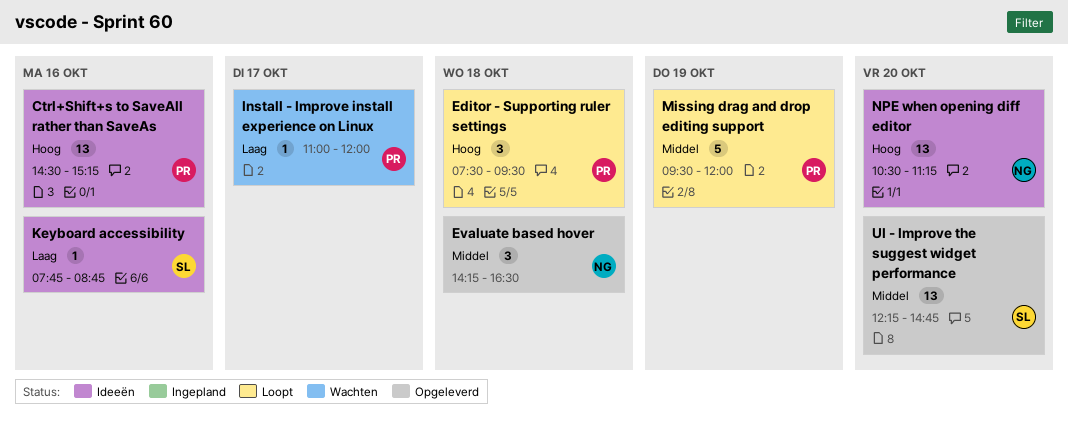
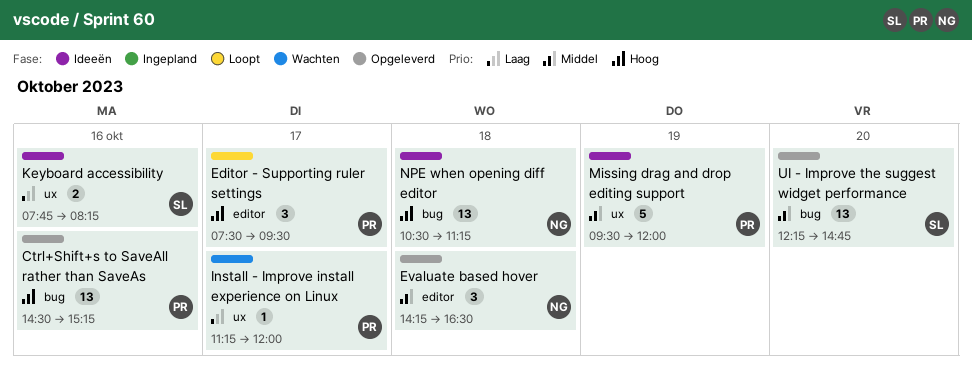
Ctrl+Shift+s to SaveAll rather than SaveAs, status: Ideeën -> Opgeleverd
Editor - Supporting ruler settings, day: Oct 18 -> Oct 17
Install - Improve install experience on Linux, begins: 11:00 -> 11:15
Keyboard accessibility, estimate: 1 -> 2
Keyboard accessibility, ends: 08:45 -> 08:15
Missing drag and drop editing support, status: Loopt -> Ideeën
NPE when opening diff editor, day: Oct 20 -> Oct 18

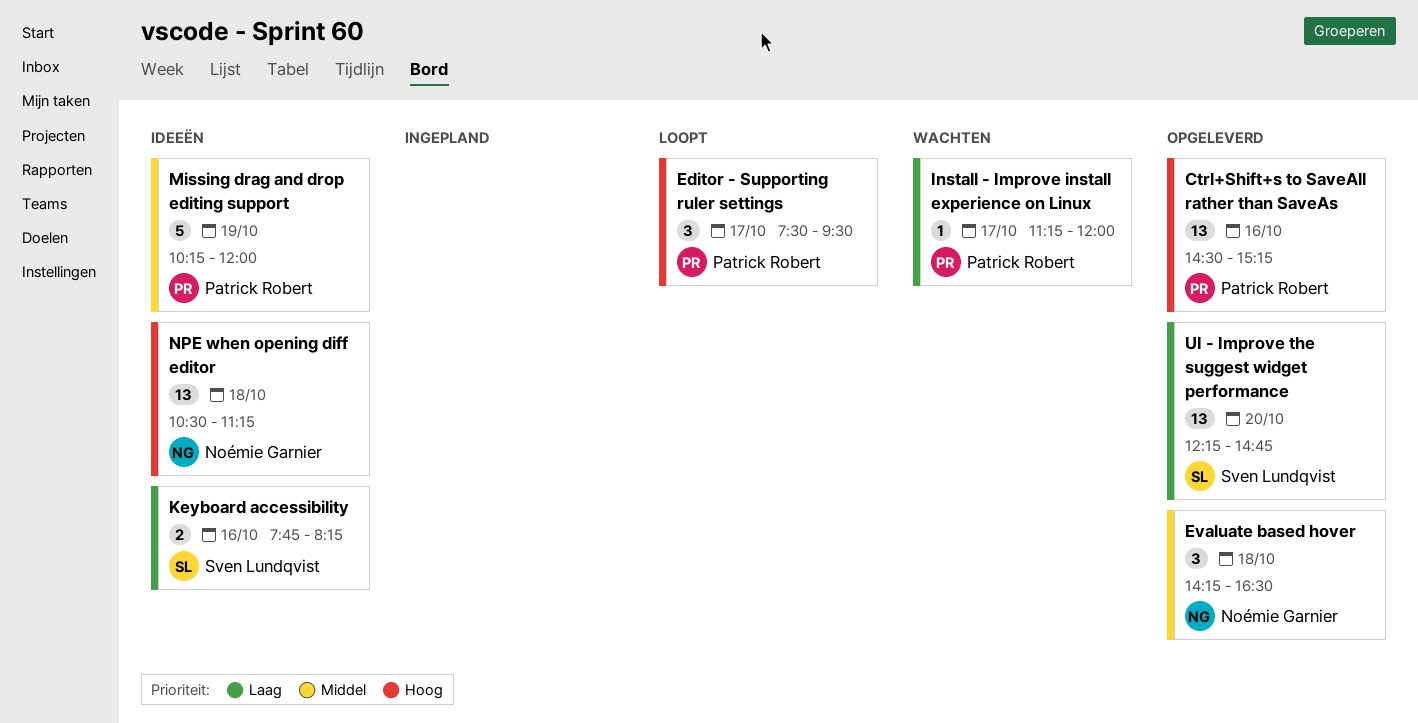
Missing drag and drop editing support, begins: 09:30 -> 10:15
UI - Improve the suggest widget performance, priority: Middel -> Laag

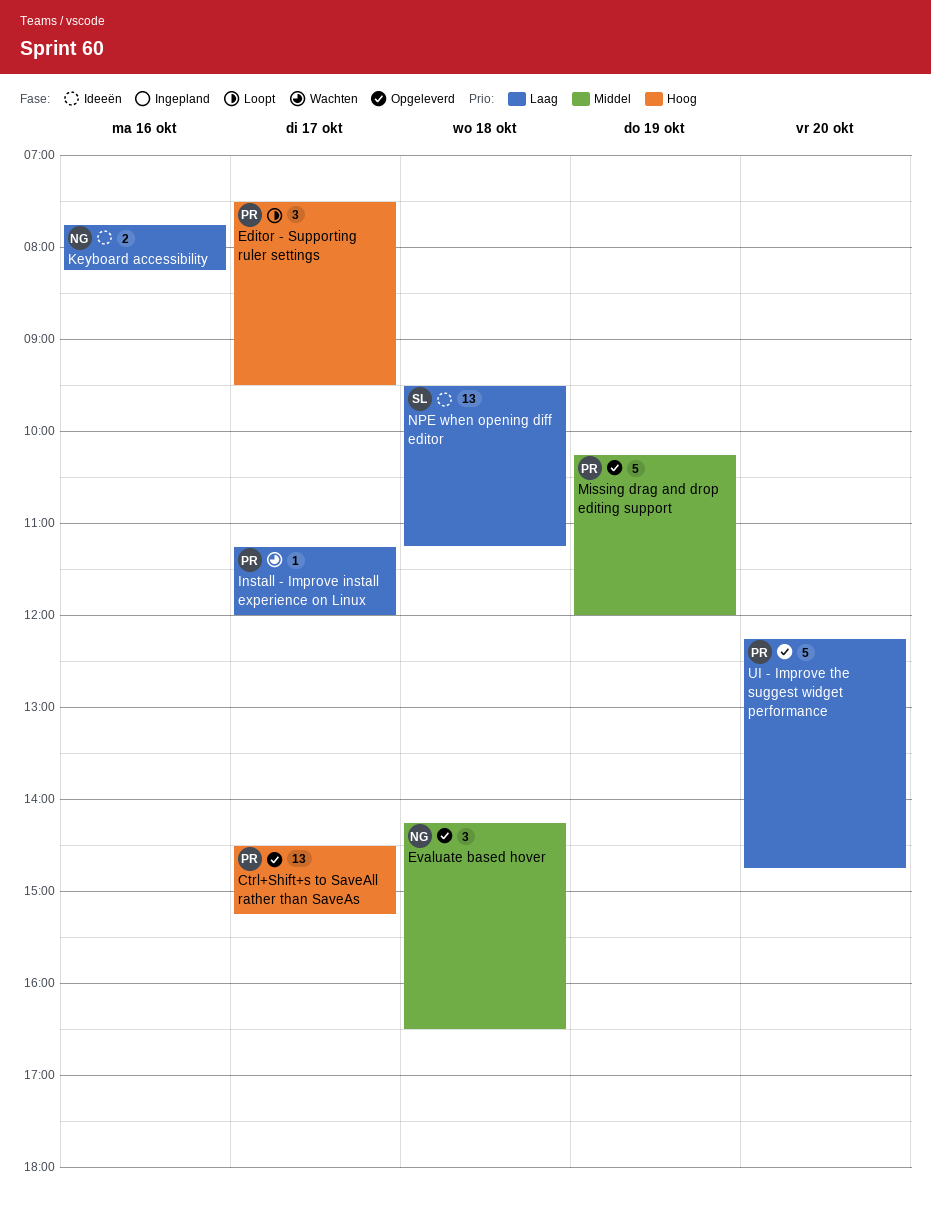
Ctrl+Shift+s to SaveAll rather than SaveAs, day: Oct 16 -> Oct 17
Keyboard accessibility, owner: Sven Lundqvist -> Noémie Garnier
Missing drag and drop editing support, status: Ideeën -> Opgeleverd
NPE when opening diff editor, owner: Noémie Garnier -> Sven Lundqvist
NPE when opening diff editor, priority: Hoog -> Laag
NPE when opening diff editor, begins: 10:30 -> 09:30
UI - Improve the suggest widget performance, owner: Sven Lundqvist -> Patrick Robert
UI - Improve the suggest widget performance, estimate: 13 -> 5

